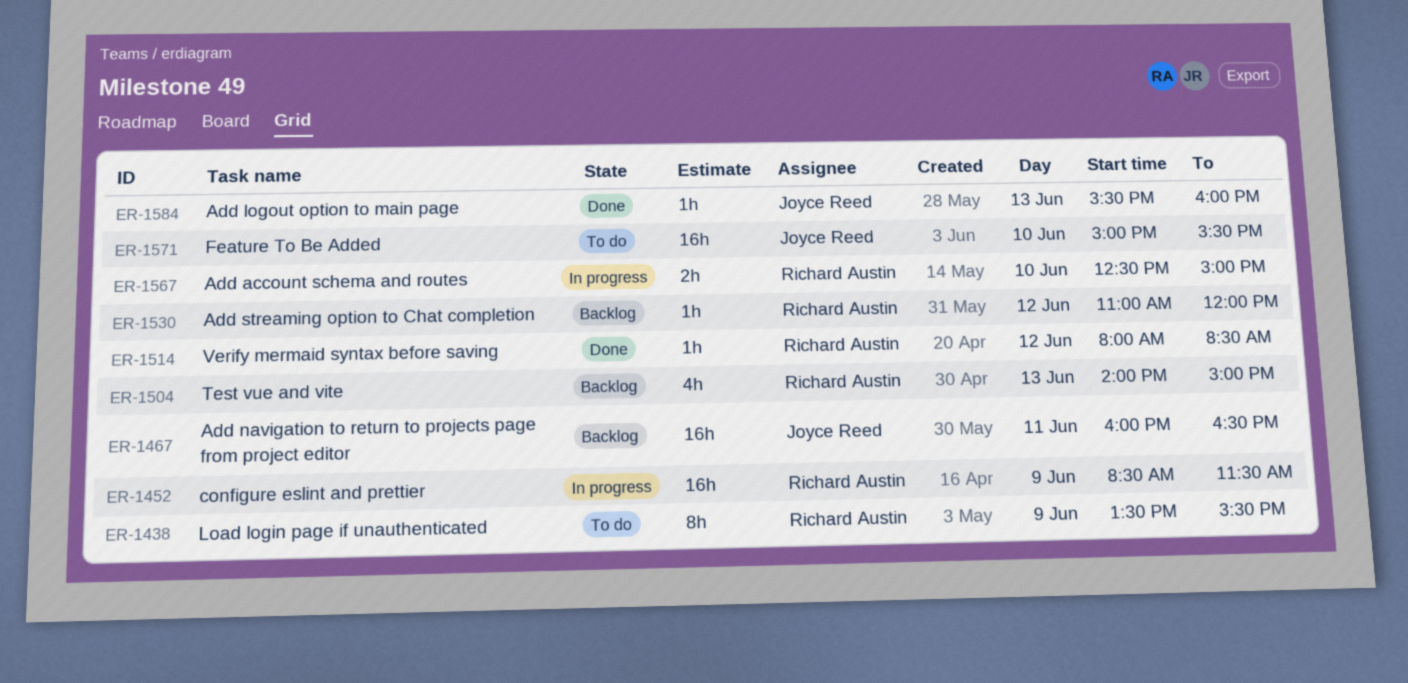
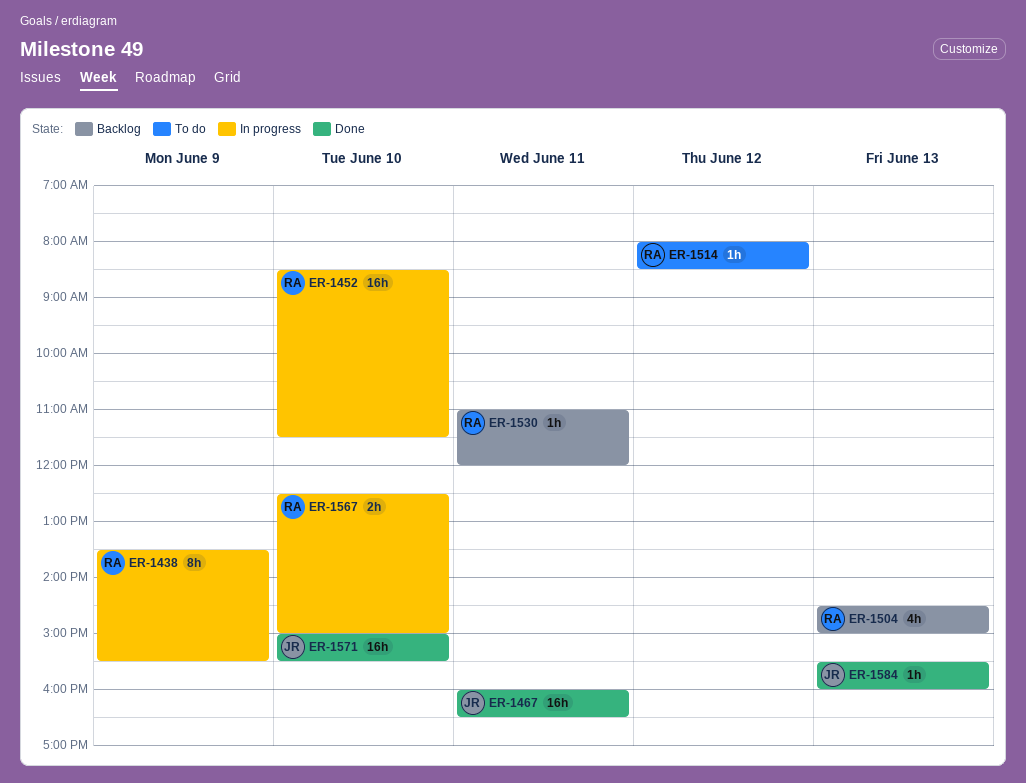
ER-1438, status: To do -> In progress
ER-1452, day: Jun 9 -> Jun 10
ER-1467, status: Backlog -> Done
ER-1504, begins: 14:00 -> 14:30
ER-1514, status: Done -> To do
ER-1530, day: Jun 12 -> Jun 11
ER-1571, status: To do -> Done

